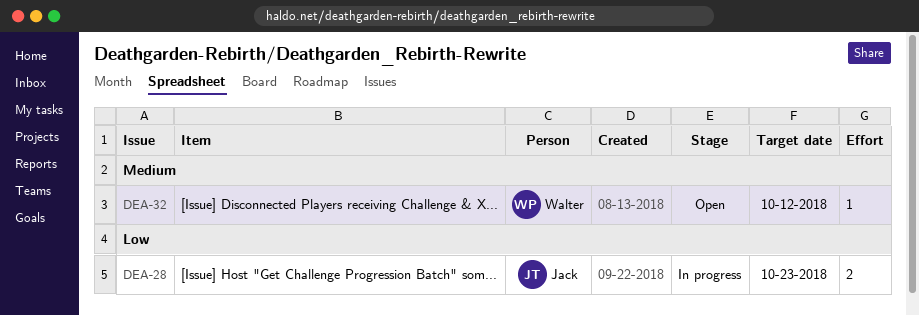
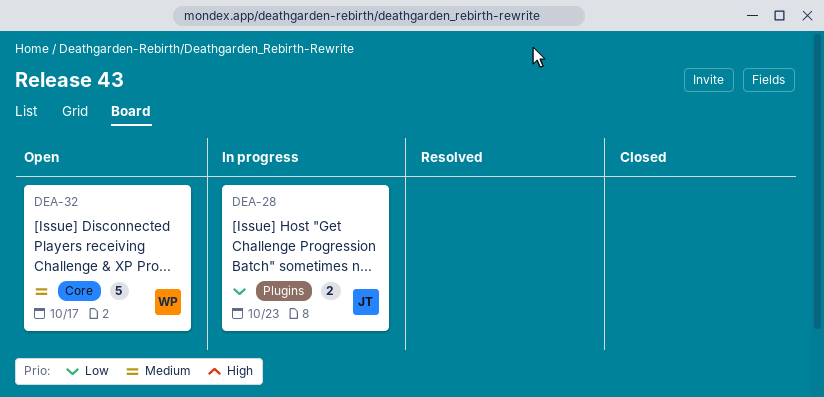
DEA-32, estimate: 1 -> 5
DEA-32, due: Oct 12 -> Oct 17

